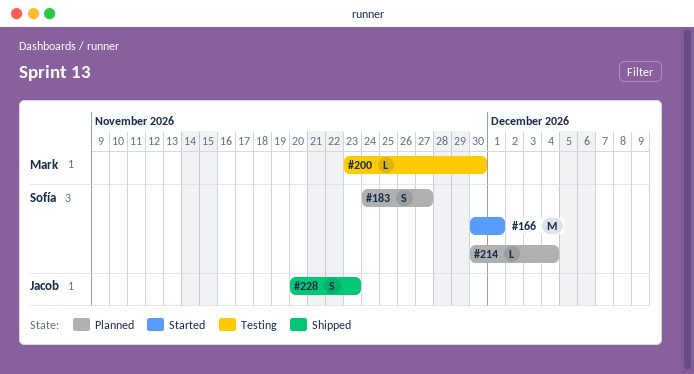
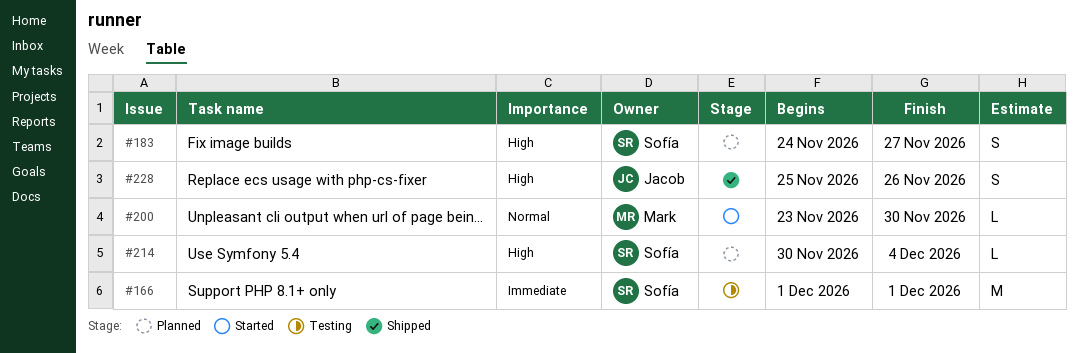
#166, status: Started -> Testing
#166, start: Nov 30 -> Dec 1
#200, status: Testing -> Started
#228, start: Nov 20 -> Nov 25
#228, due: Nov 23 -> Nov 26

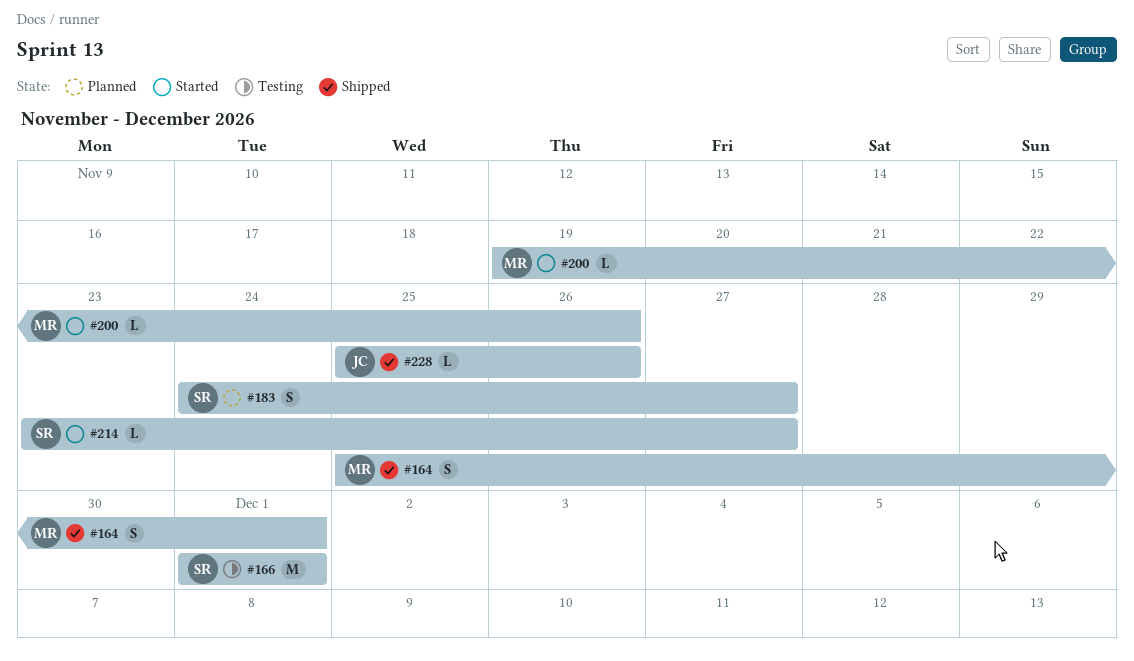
#164: none -> present
#200, start: Nov 23 -> Nov 19
#200, due: Nov 30 -> Nov 26
#214, status: Planned -> Started
#214, start: Nov 30 -> Nov 23
#214, due: Dec 4 -> Nov 27
#228, estimate: S -> L

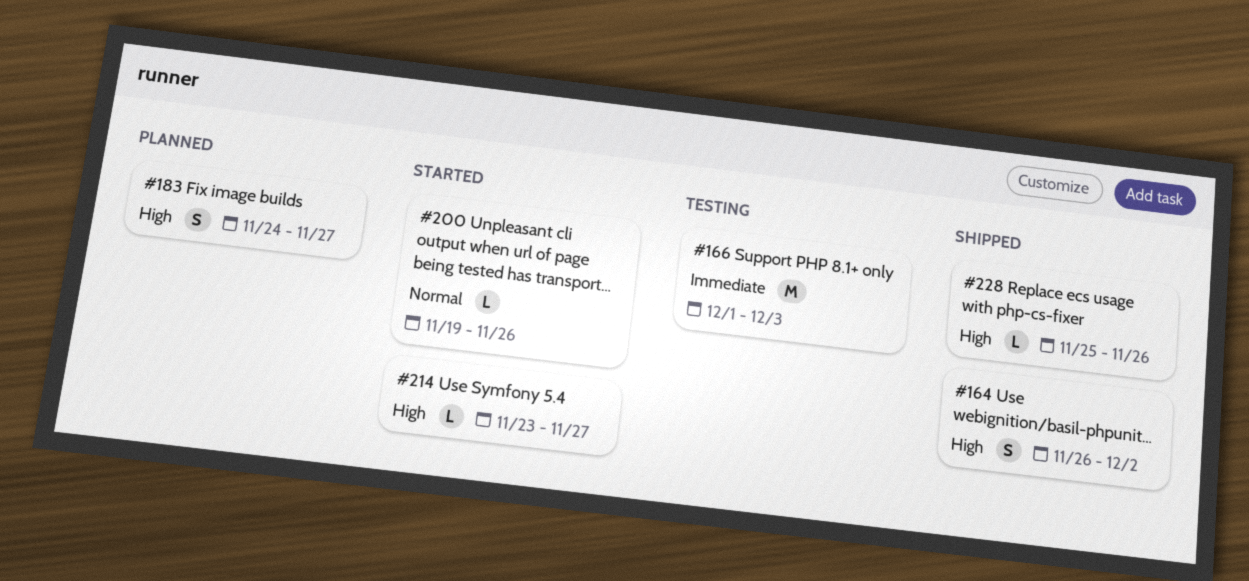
#164, start: Nov 25 -> Nov 26
#164, due: Dec 1 -> Dec 2
#166, due: Dec 1 -> Dec 3

